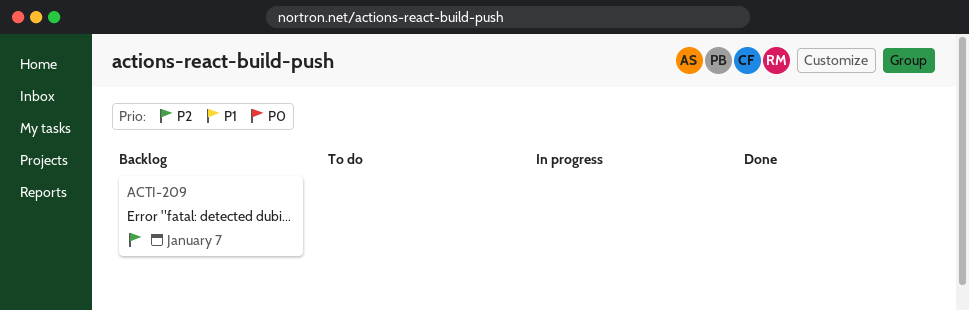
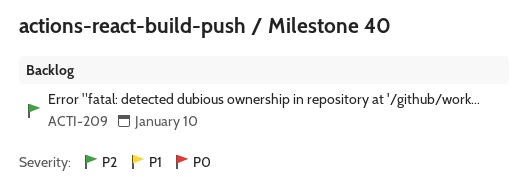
ACTI-209, due: Jan 7 -> Jan 10

